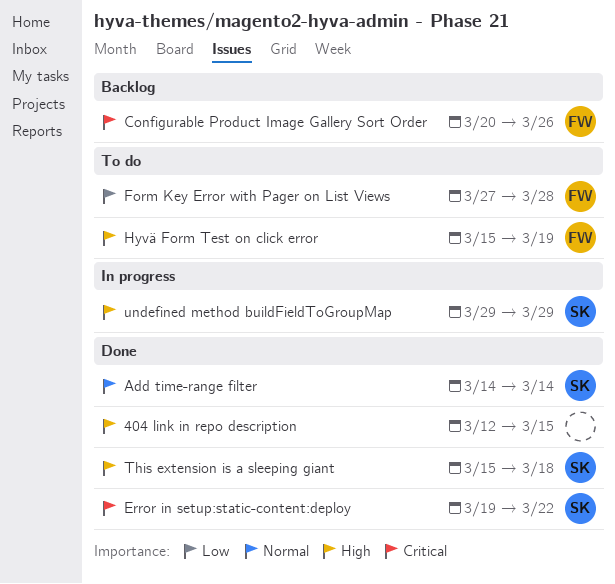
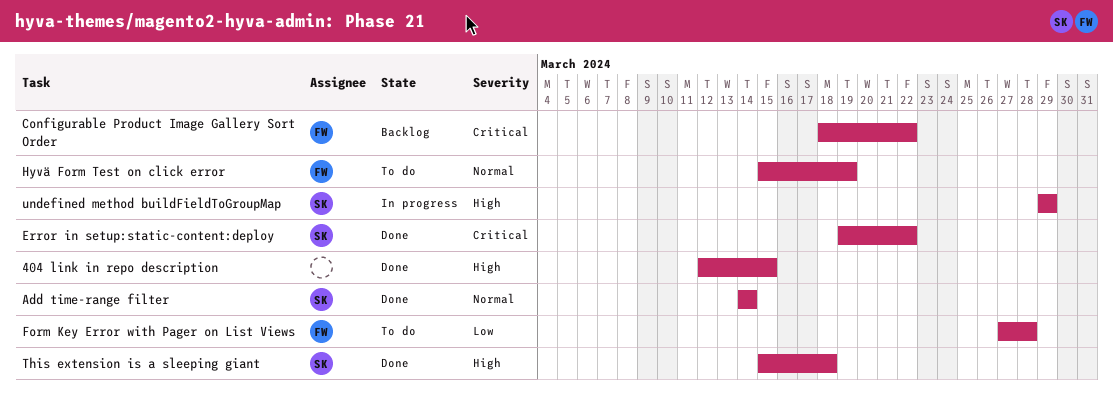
Configurable Product Image Gallery Sort Order, start: Mar 20 -> Mar 18
Configurable Product Image Gallery Sort Order, due: Mar 26 -> Mar 22
Hyvä Form Test on click error, priority: High -> Normal

